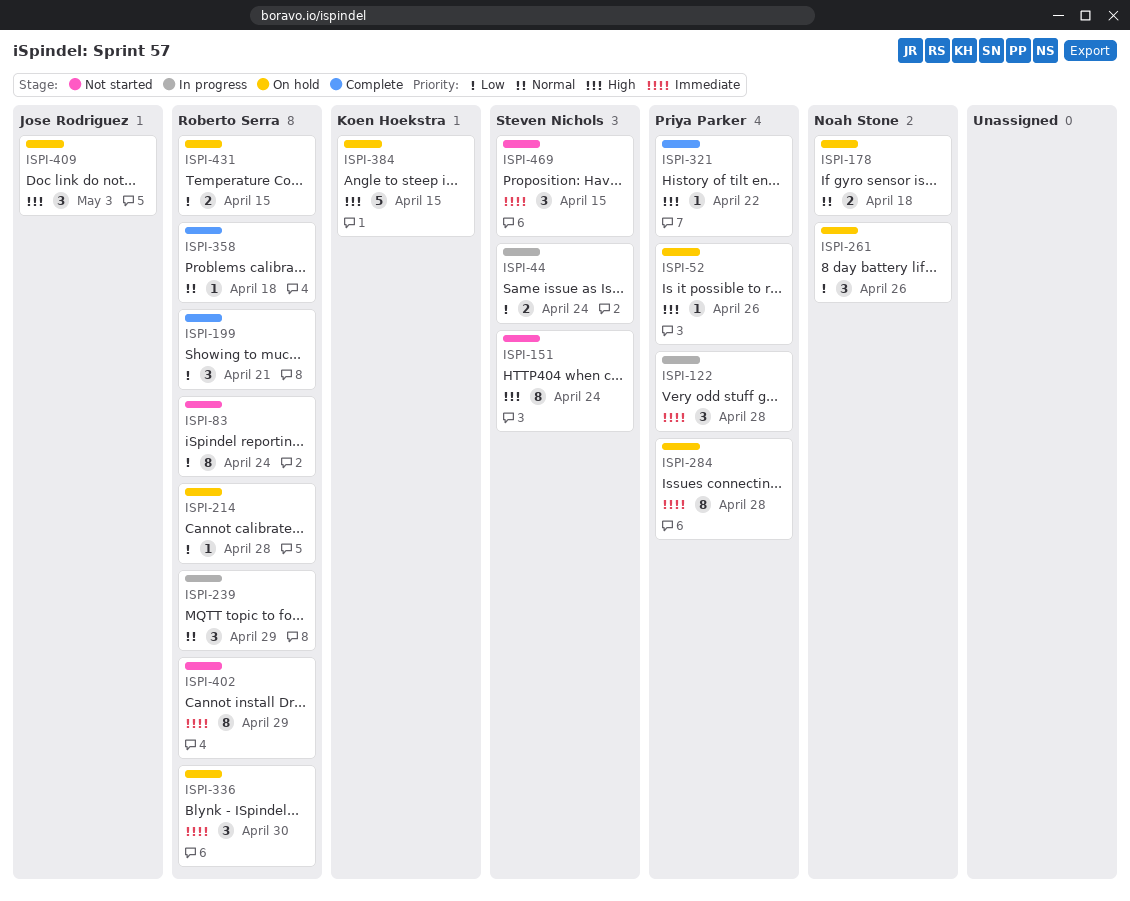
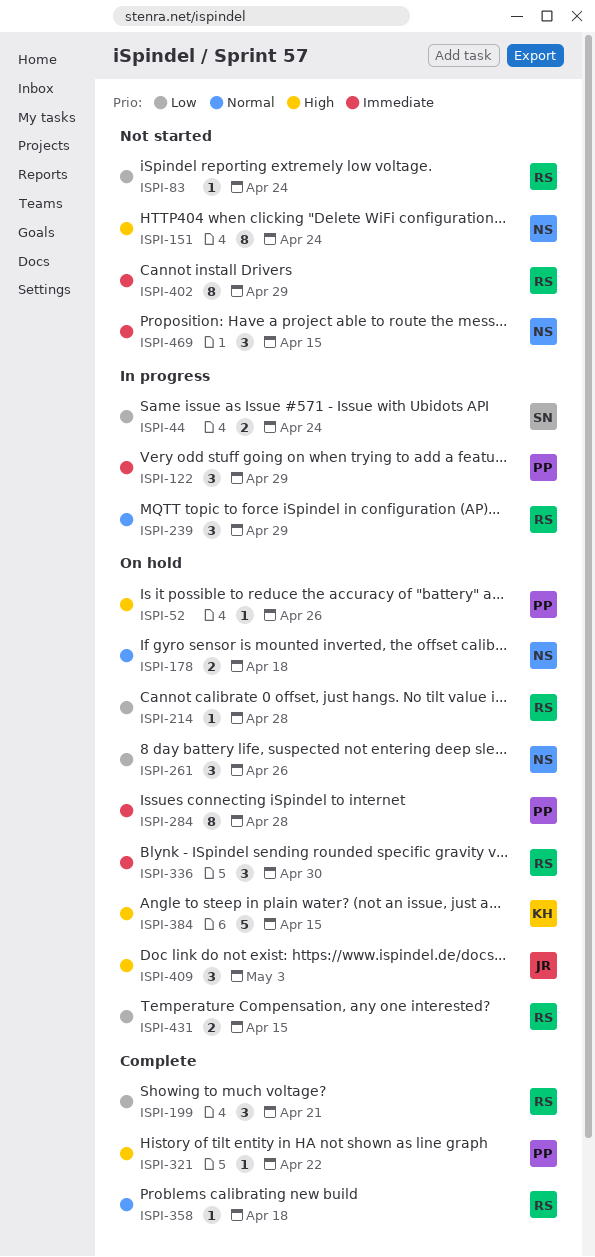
ISPI-83, estimate: 8 -> 1
ISPI-122, due: Apr 28 -> Apr 29
ISPI-151, owner: Steven Nichols -> Noah Stone
ISPI-469, owner: Steven Nichols -> Noah Stone

